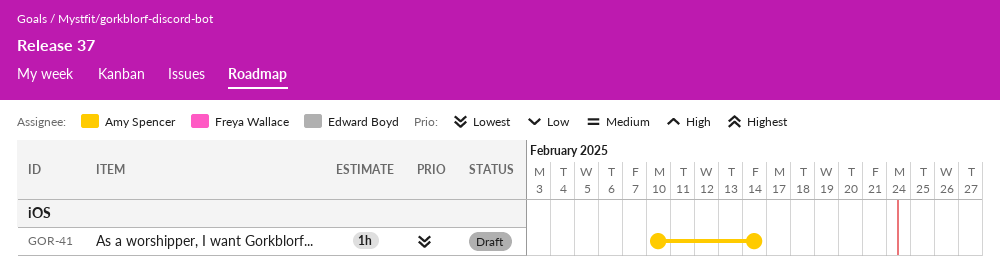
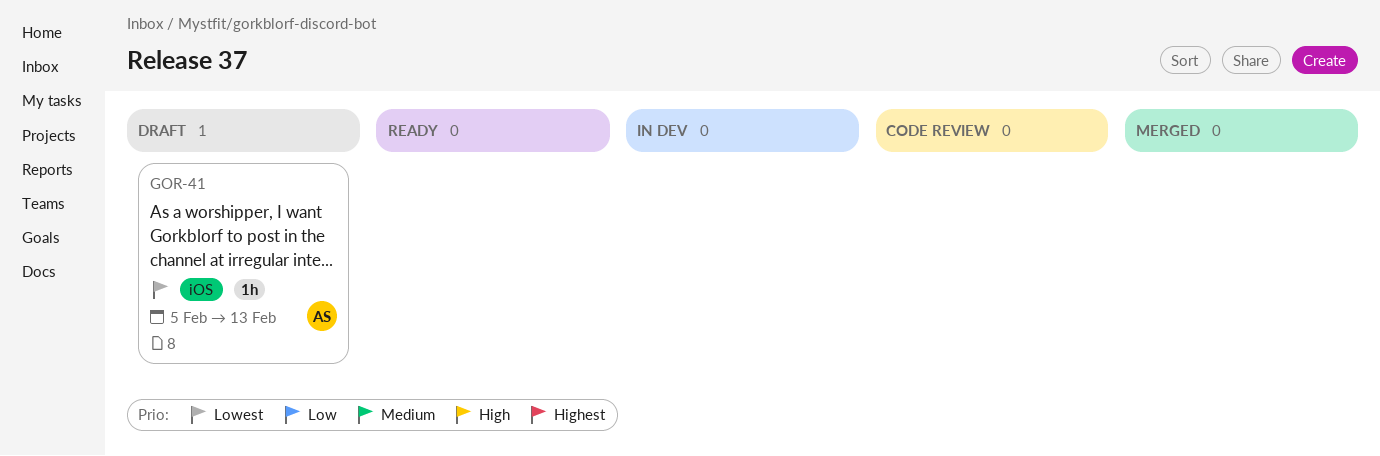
GOR-41, start: Feb 10 -> Feb 5
GOR-41, due: Feb 14 -> Feb 13

